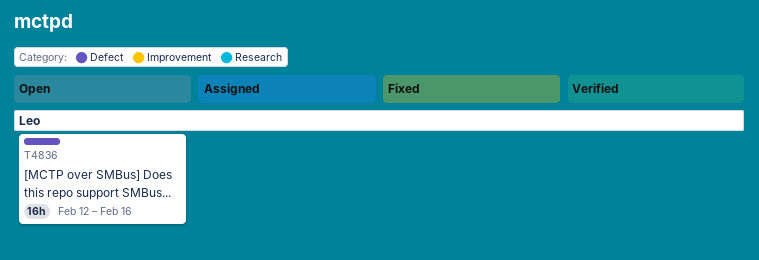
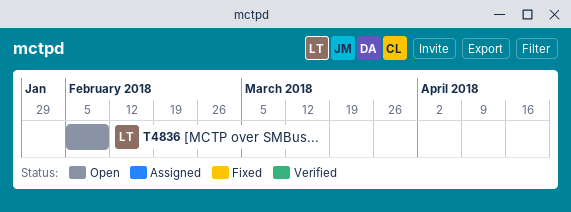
T4836, start: Feb 12 -> Feb 5
T4836, due: Feb 16 -> Feb 9

